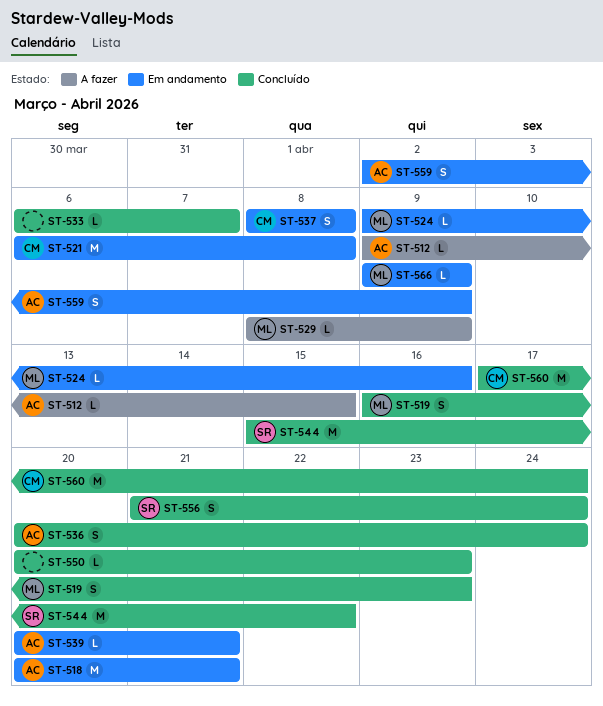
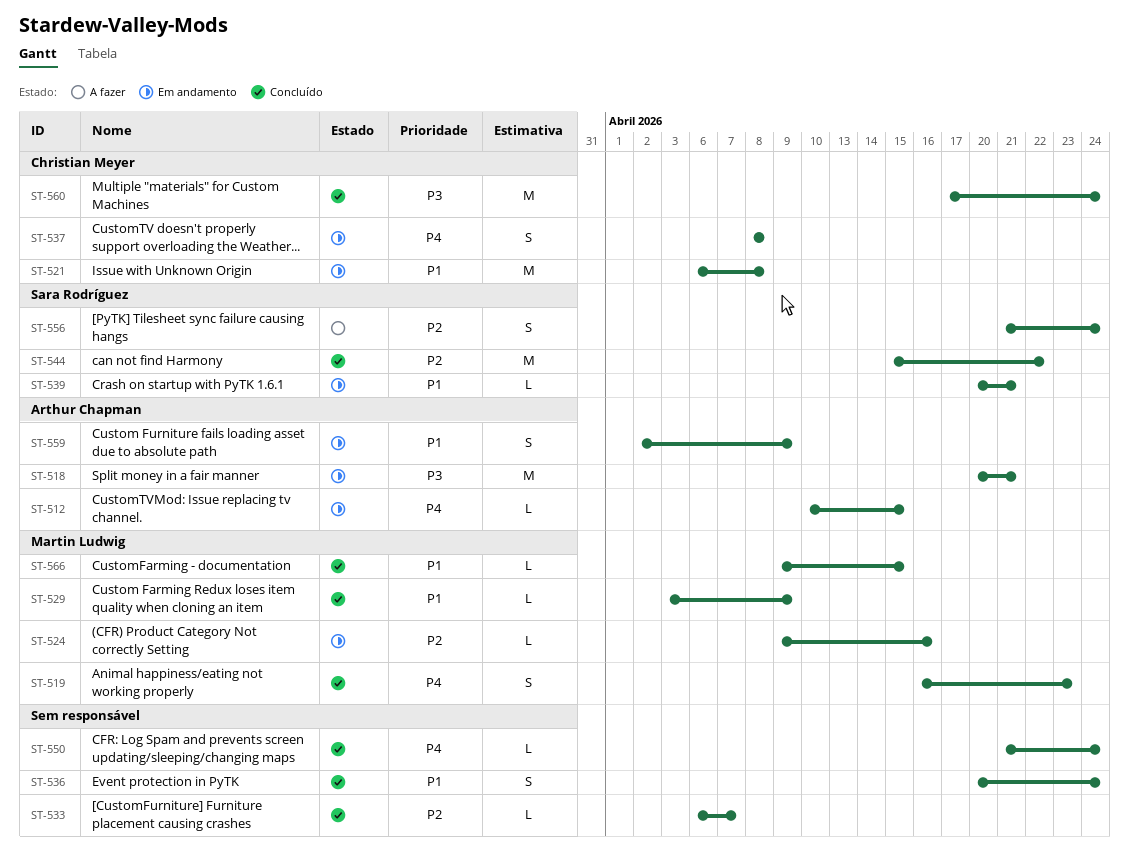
ST-512, status: A fazer -> Em andamento
ST-512, start: Apr 9 -> Apr 10
ST-529, status: A fazer -> Concluído
ST-529, start: Apr 8 -> Apr 3
ST-536, owner: Arthur Chapman -> none
ST-539, owner: Arthur Chapman -> Sara Rodríguez
ST-550, start: Apr 20 -> Apr 21
ST-550, due: Apr 23 -> Apr 24
ST-556, status: Concluído -> A fazer
ST-566, status: Em andamento -> Concluído
ST-566, due: Apr 9 -> Apr 15

